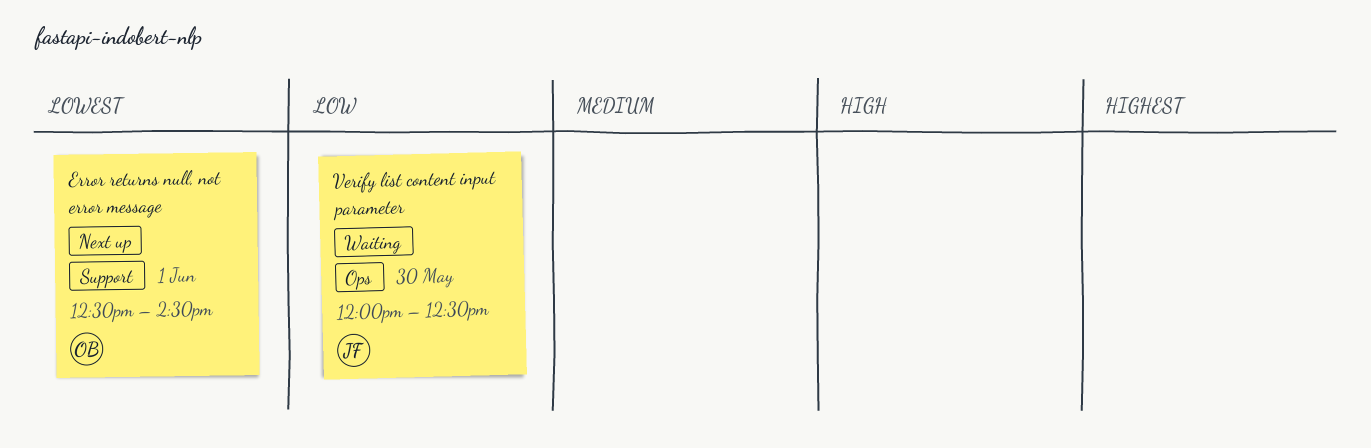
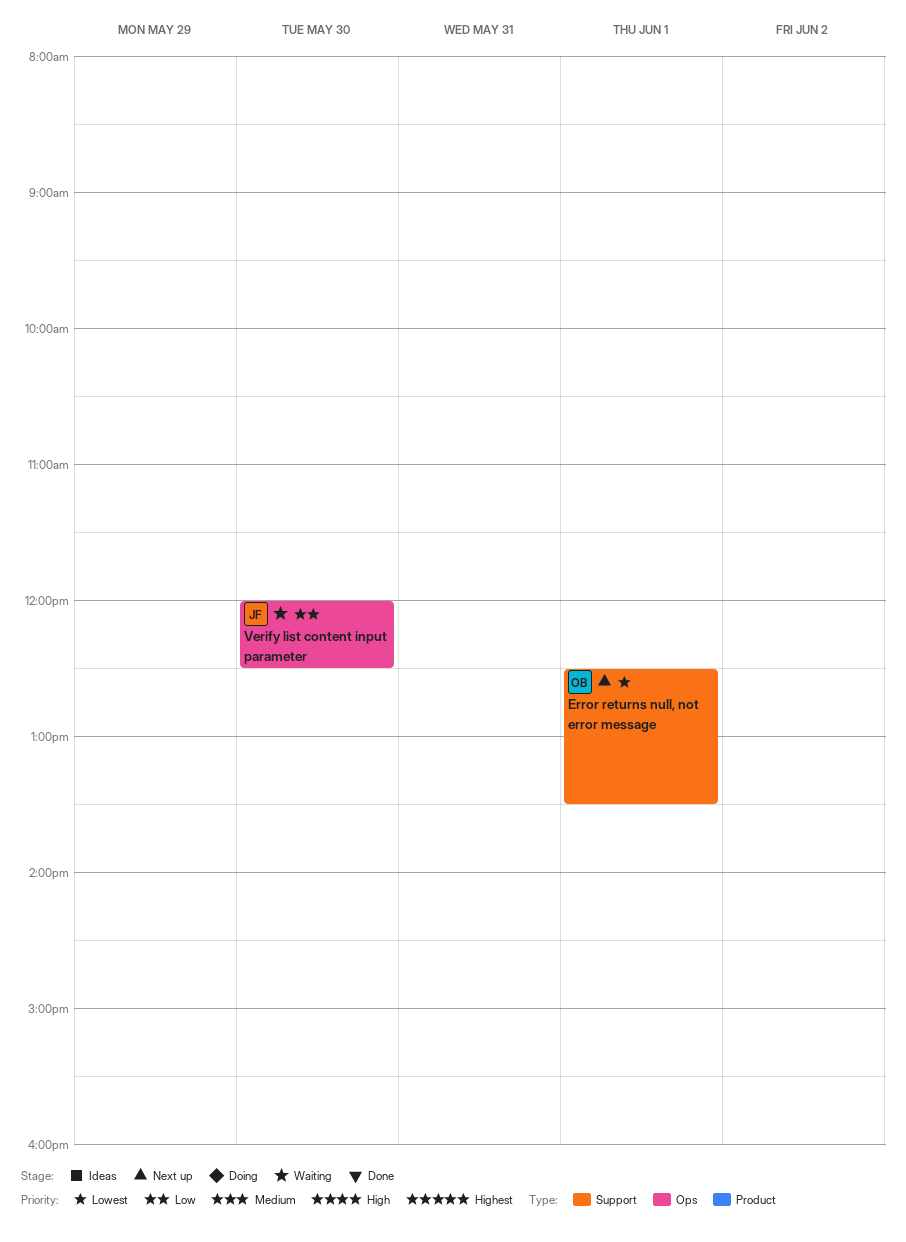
Error returns null, not error message, ends: 14:30 -> 13:30

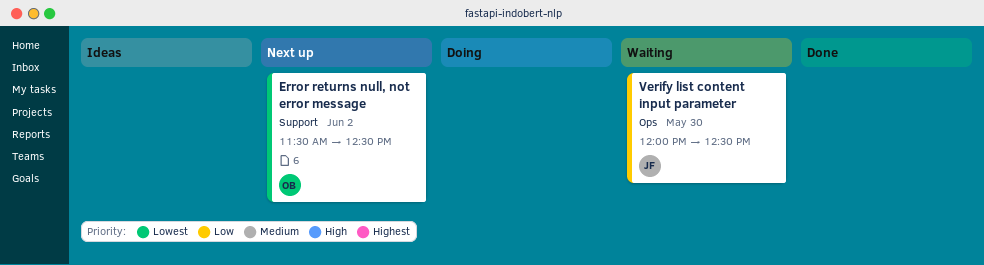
Error returns null, not error message, day: Jun 1 -> Jun 2
Error returns null, not error message, begins: 12:30 -> 11:30
Error returns null, not error message, ends: 13:30 -> 12:30

